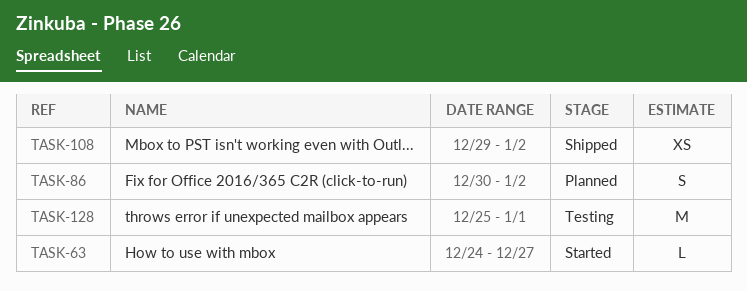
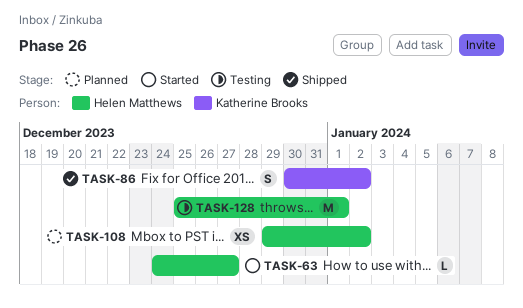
TASK-86, status: Planned -> Shipped
TASK-108, status: Shipped -> Planned

